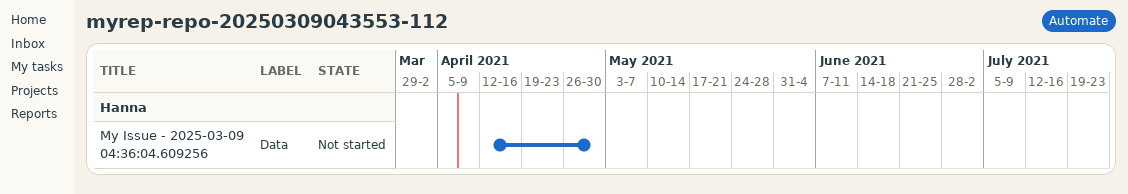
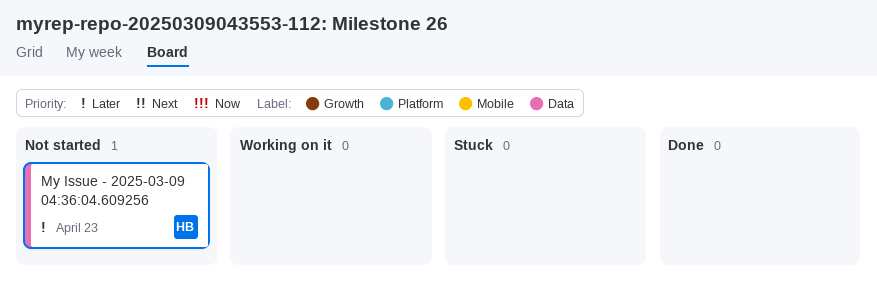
My Issue - 2025-03-09 04:36:04.609256, due: Apr 30 -> Apr 23

